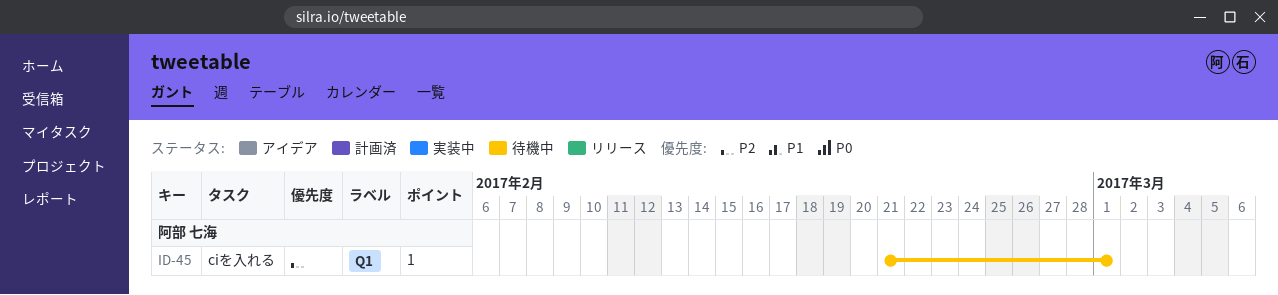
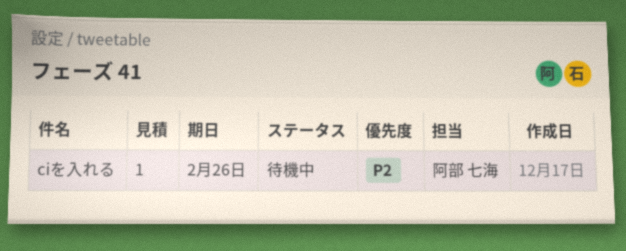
ciを入れる, due: Mar 1 -> Feb 26

